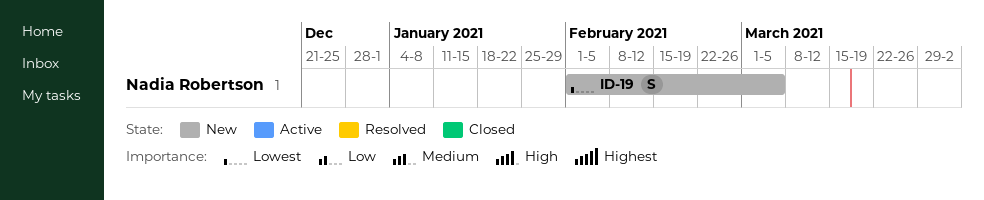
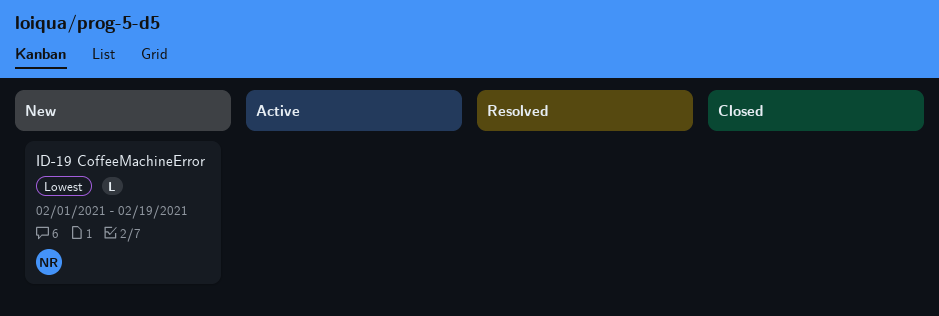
ID-19, estimate: S -> L
ID-19, due: Mar 5 -> Feb 19

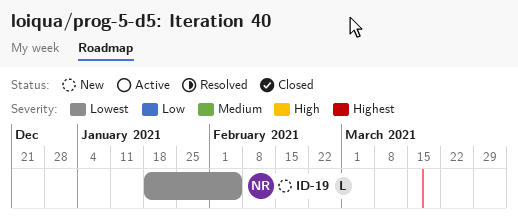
ID-19, start: Feb 1 -> Jan 18
ID-19, due: Feb 19 -> Feb 5

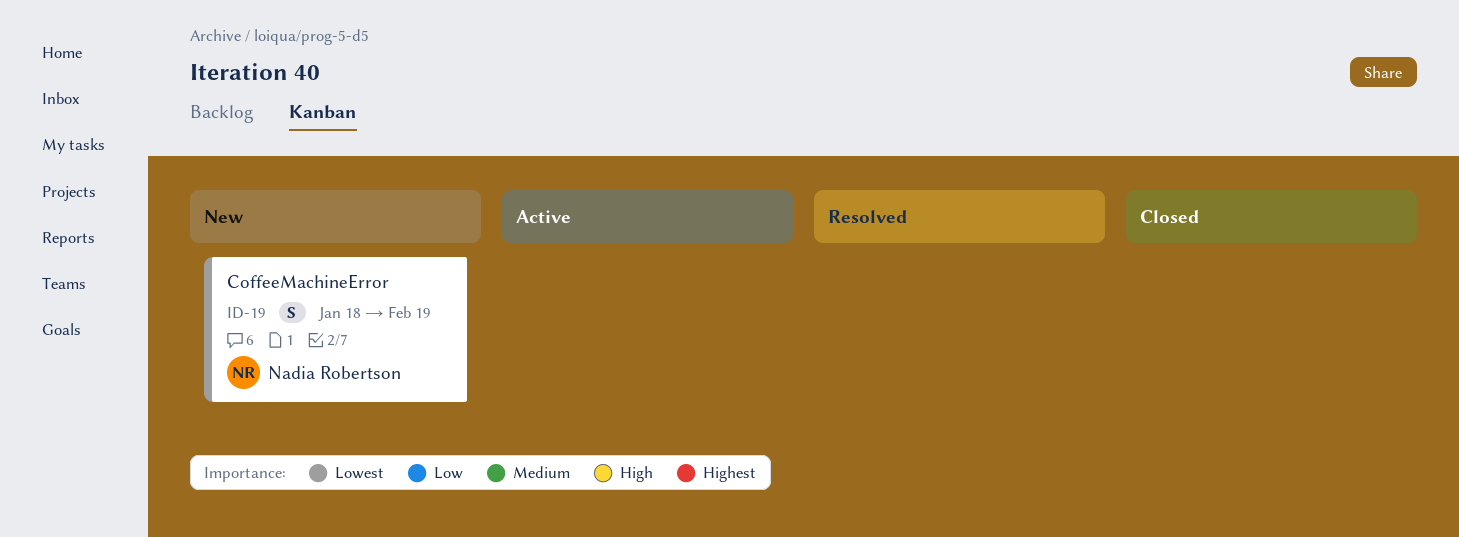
ID-19, estimate: L -> S
ID-19, due: Feb 5 -> Feb 19

